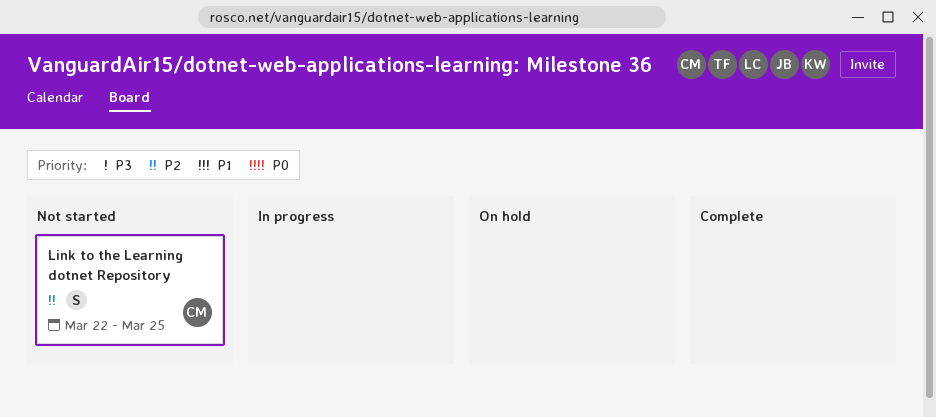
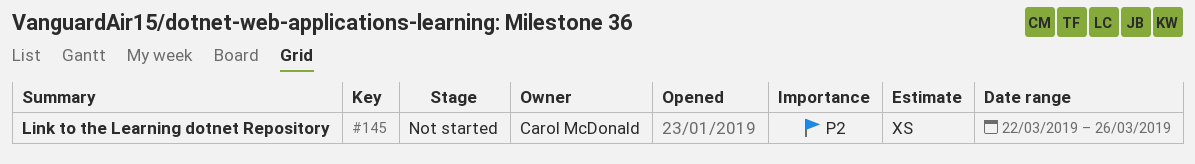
Link to the Learning dotnet Repository, estimate: S -> XS
Link to the Learning dotnet Repository, due: Mar 25 -> Mar 26

